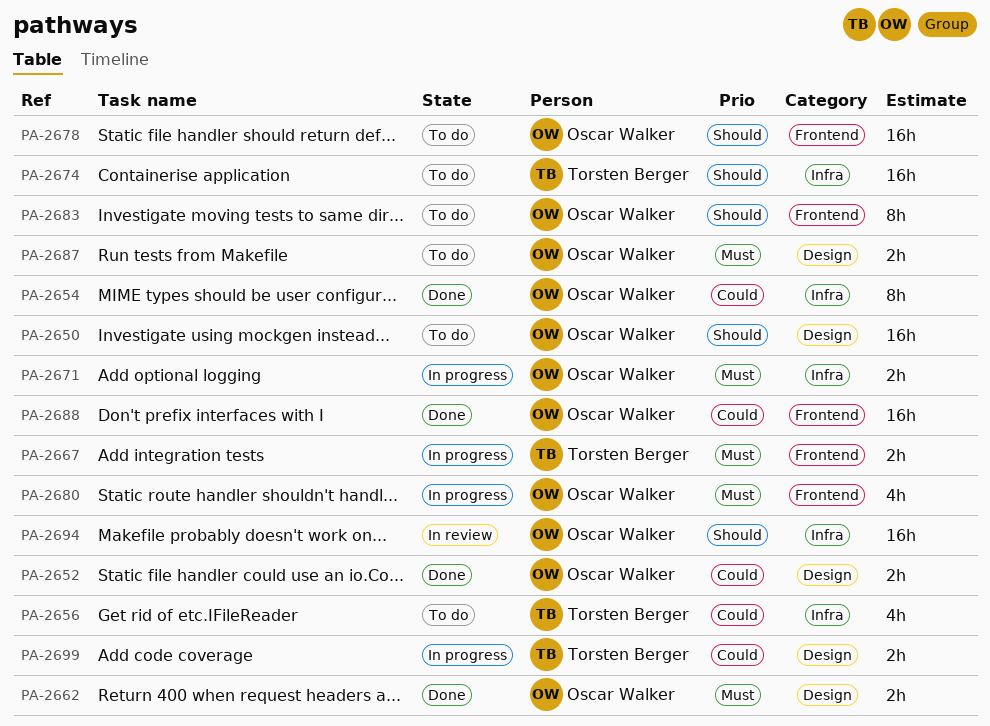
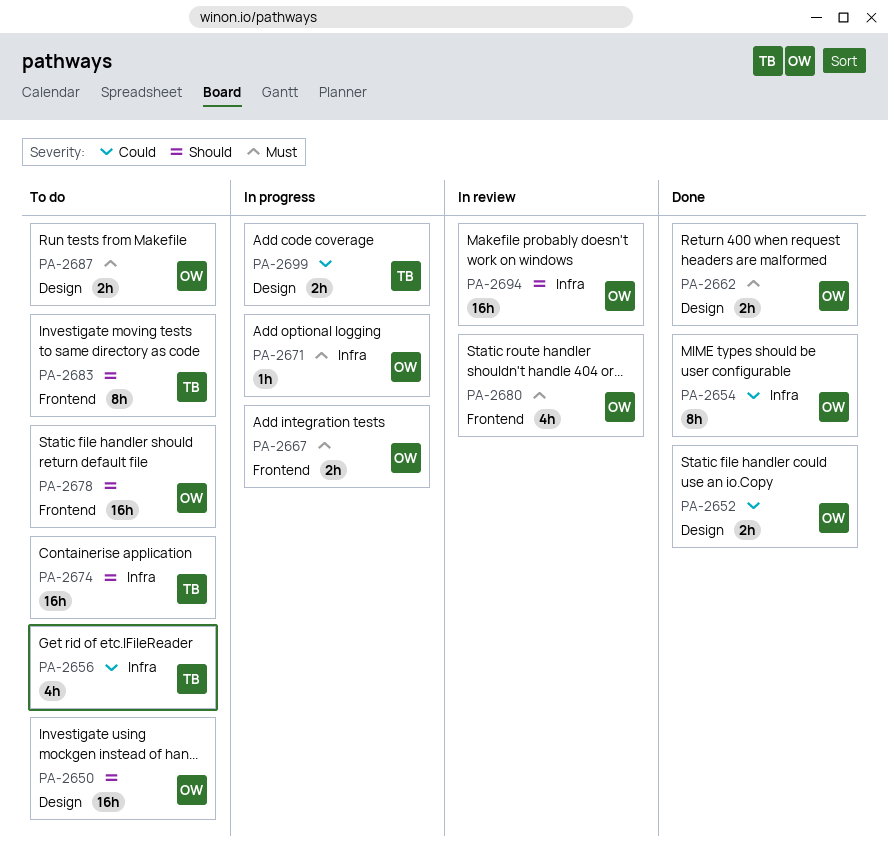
PA-2667, owner: Torsten Berger -> Oscar Walker
PA-2671, estimate: 2h -> 1h
PA-2680, status: In progress -> In review
PA-2683, owner: Oscar Walker -> Torsten Berger
PA-2688: present -> none

